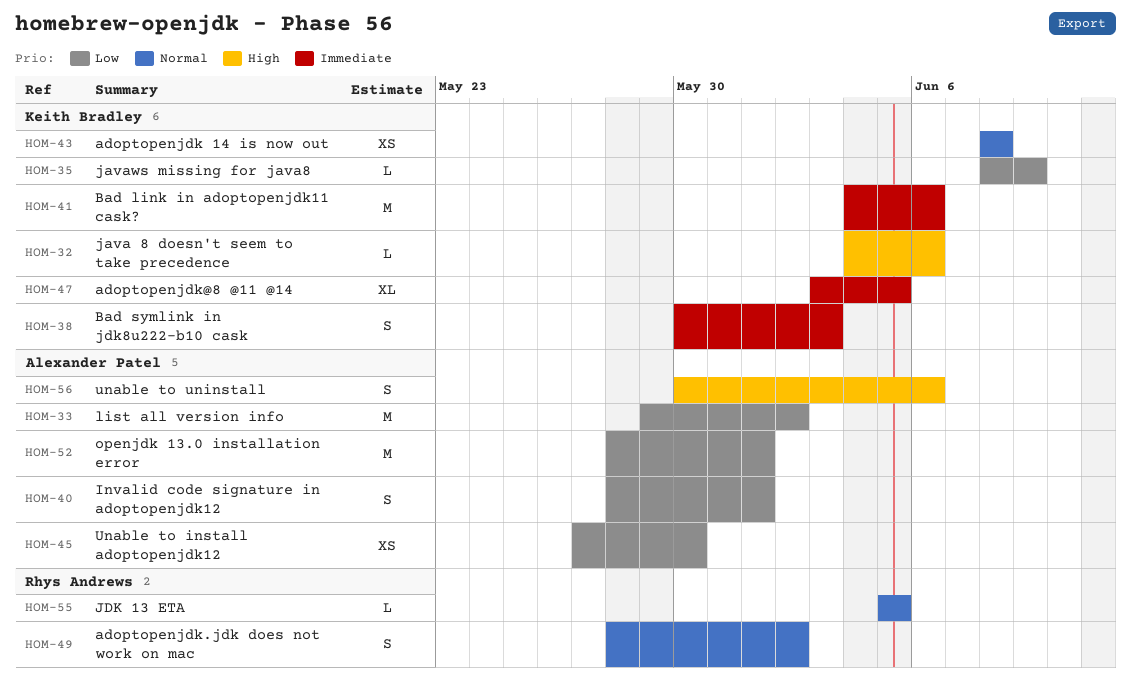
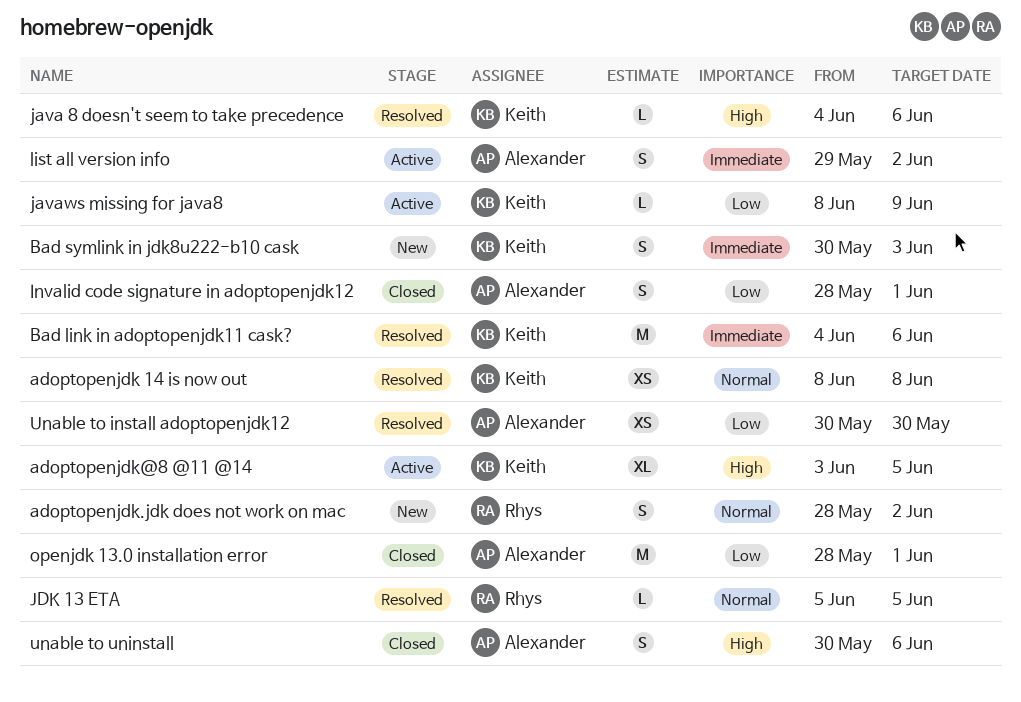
adoptopenjdk@8 @11 @14, priority: Immediate -> High
list all version info, priority: Low -> Immediate
list all version info, estimate: M -> S
Unable to install adoptopenjdk12, start: May 27 -> May 30

